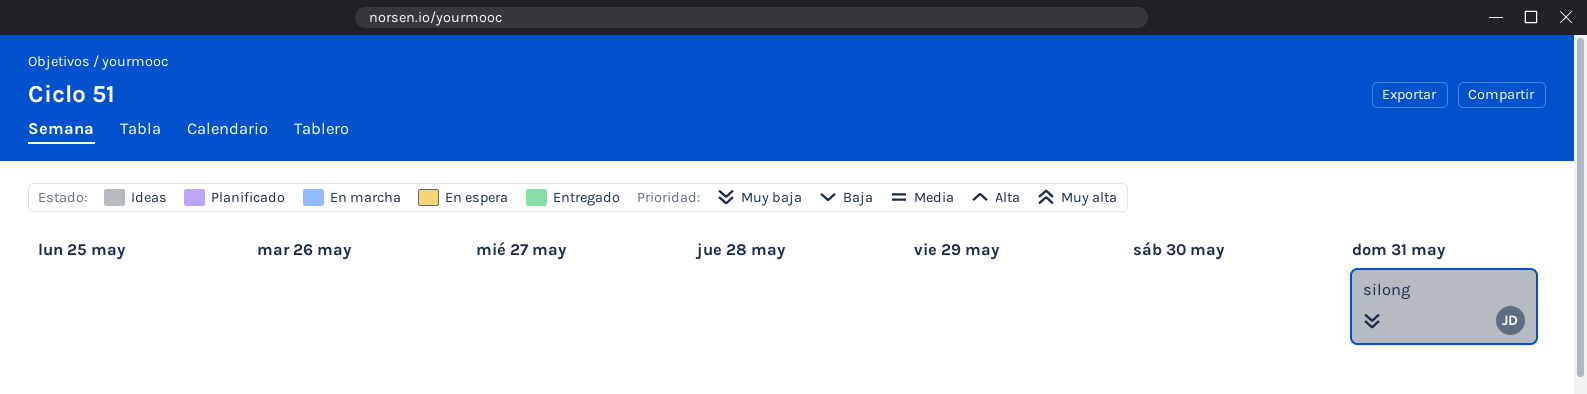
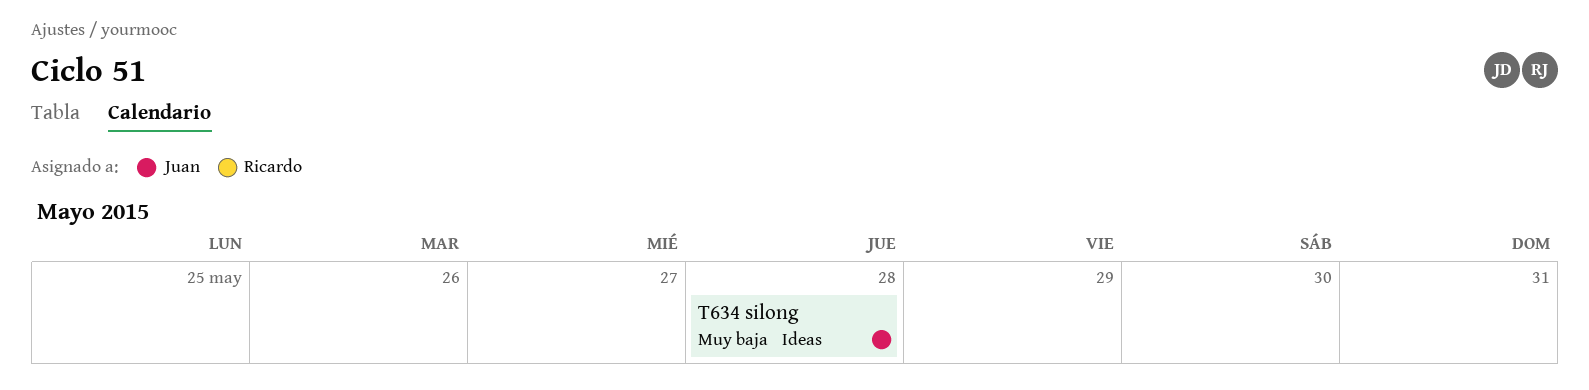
silong, due: May 31 -> May 28

